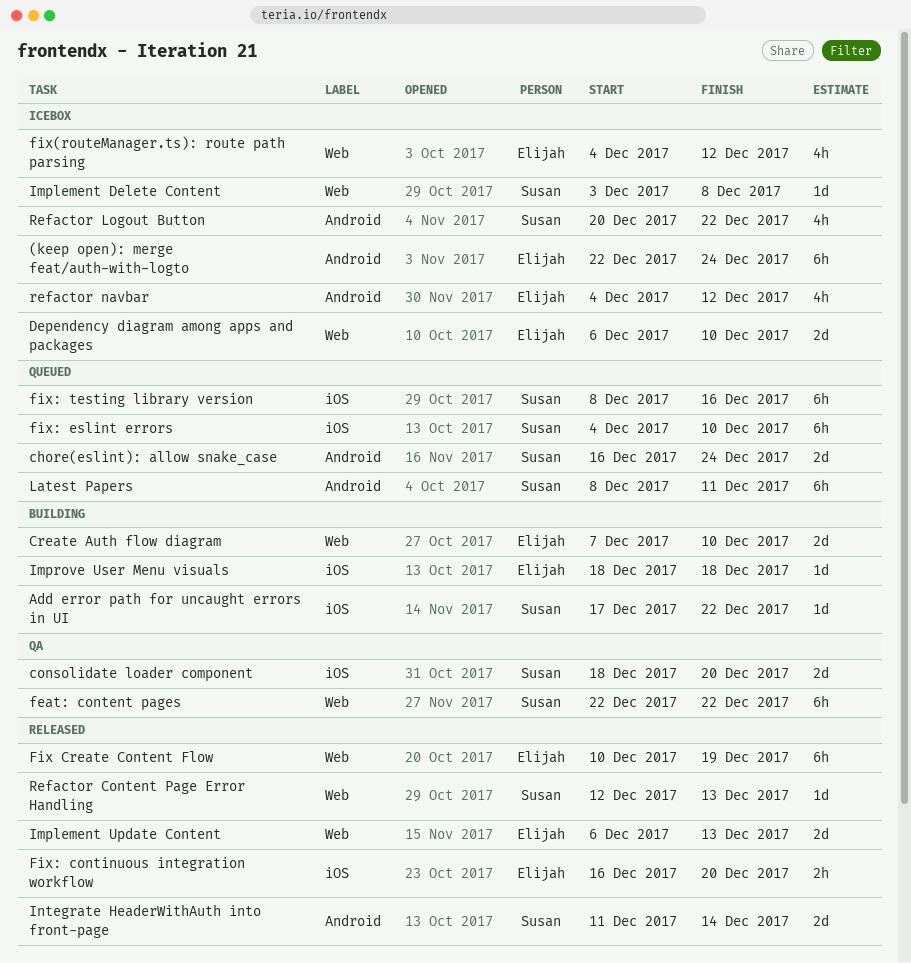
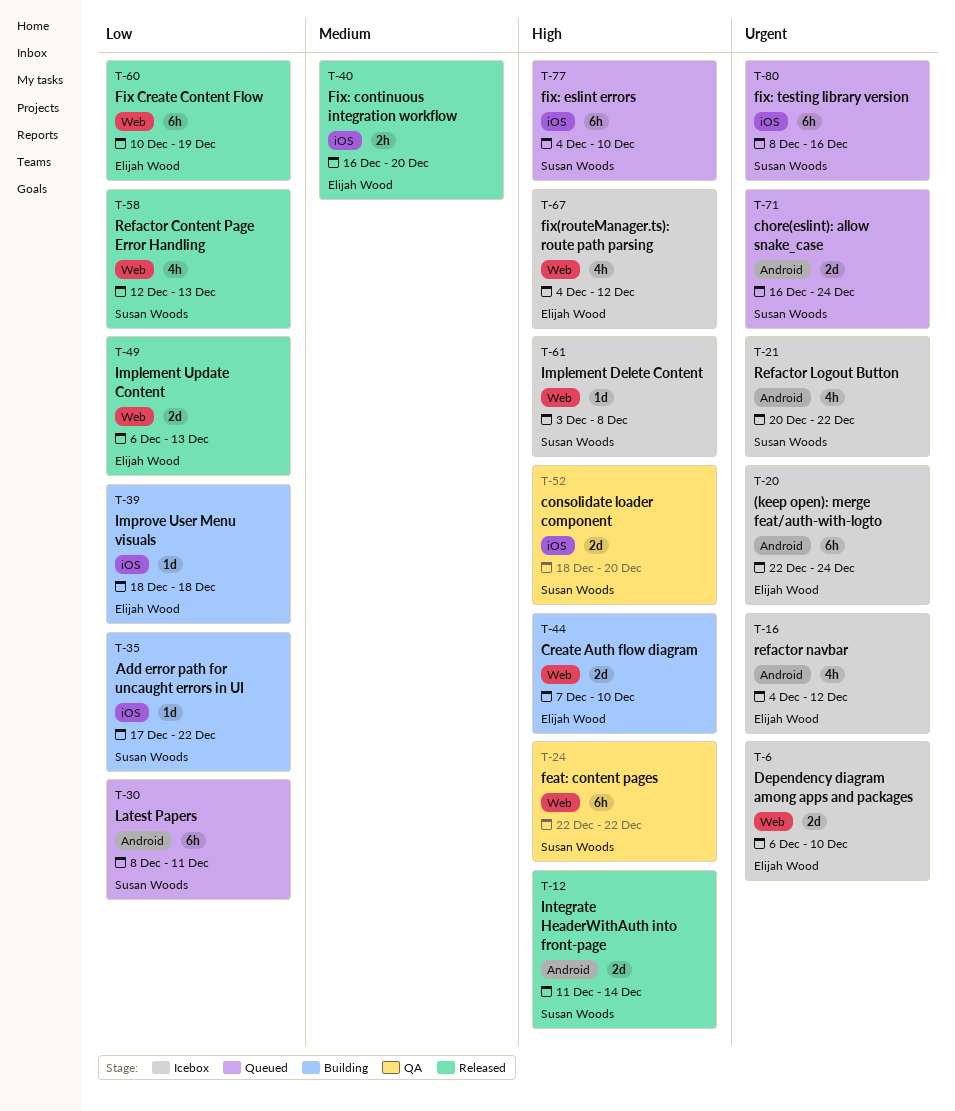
Refactor Content Page Error Handling, estimate: 1d -> 4h

